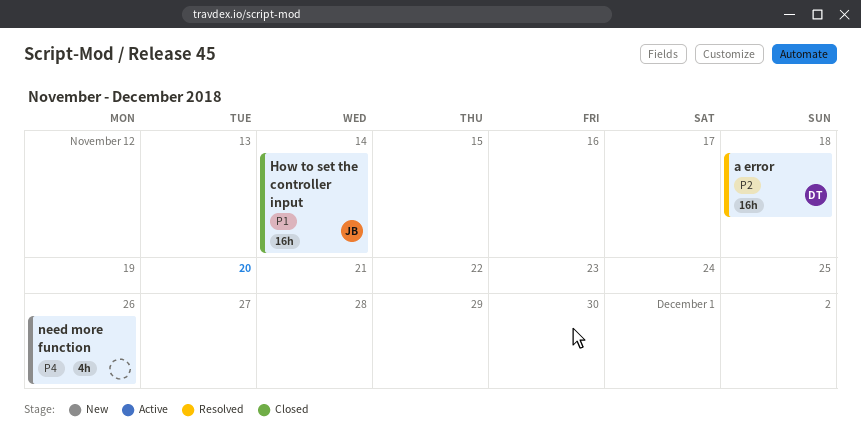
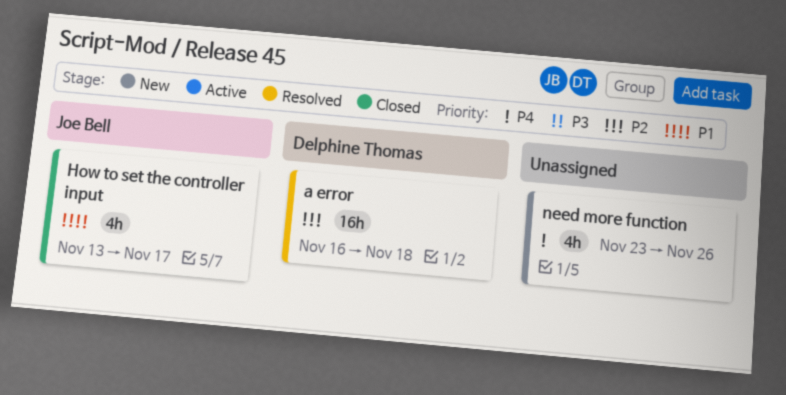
How to set the controller input, estimate: 16h -> 4h
How to set the controller input, due: Nov 14 -> Nov 17

